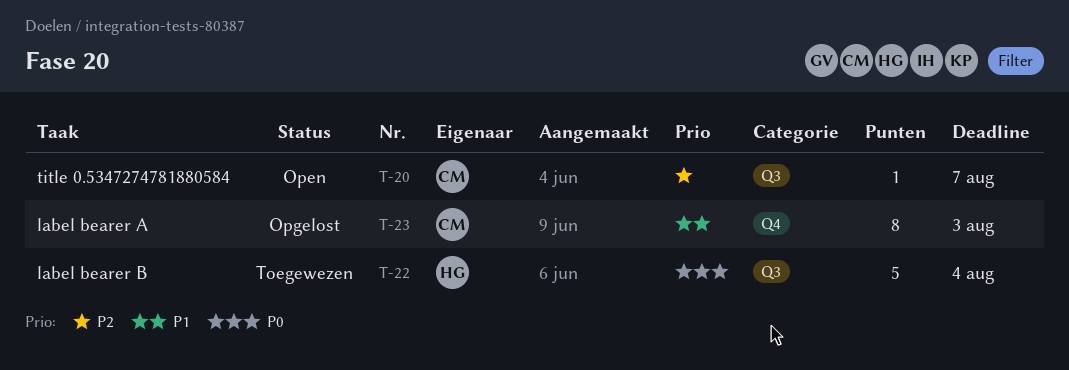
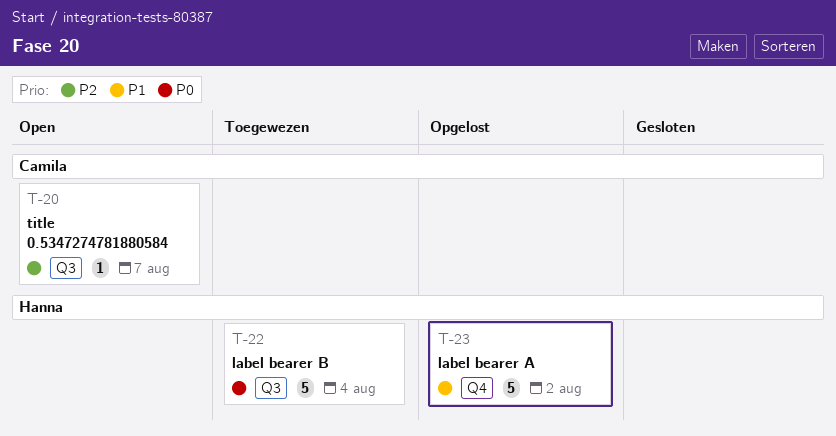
T-23, owner: Camila -> Hanna
T-23, estimate: 8 -> 5
T-23, due: Aug 3 -> Aug 2

